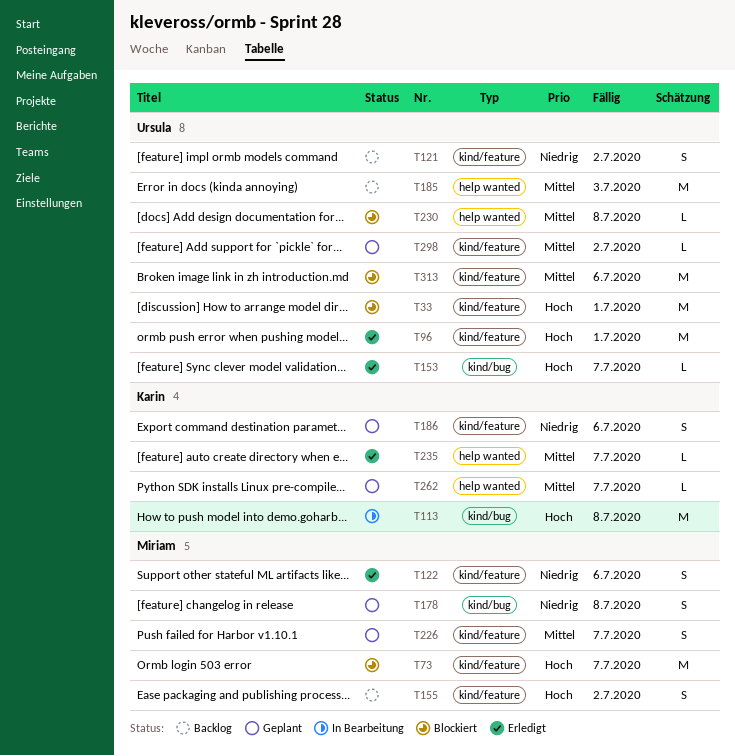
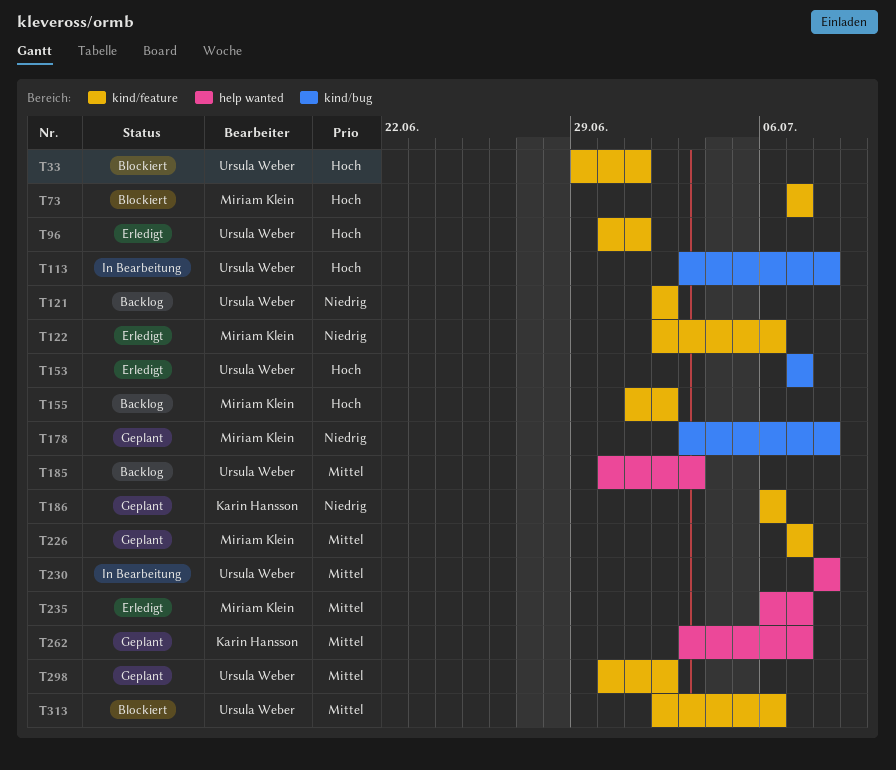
T113, owner: Karin Hansson -> Ursula Weber
T230, status: Blockiert -> In Bearbeitung
T235, owner: Karin Hansson -> Miriam Klein

